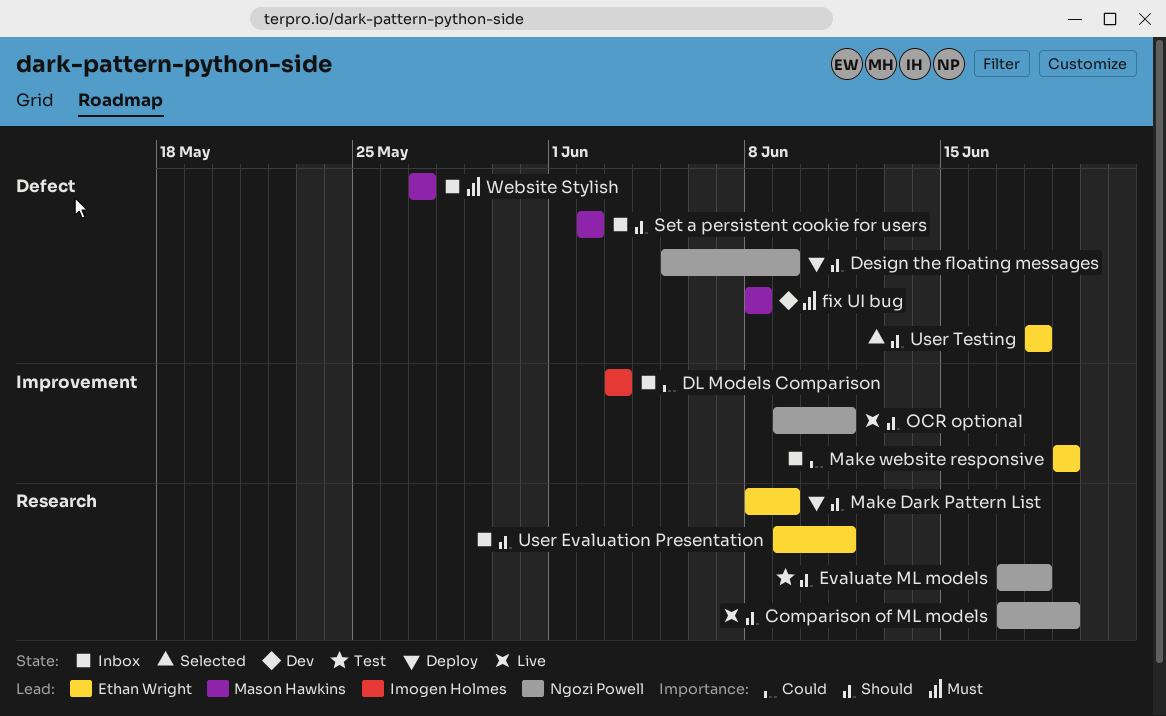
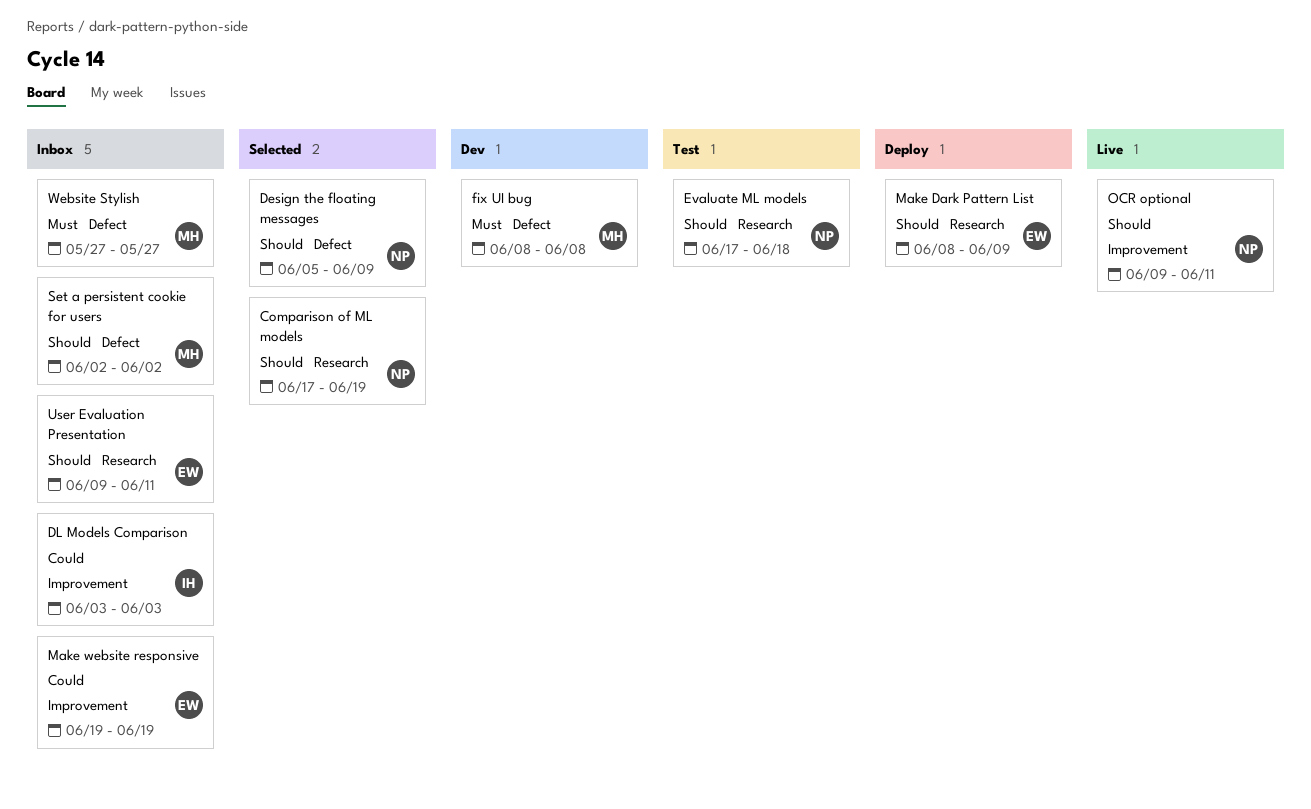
Comparison of ML models, status: Live -> Selected
Design the floating messages, status: Deploy -> Selected
User Testing: present -> none

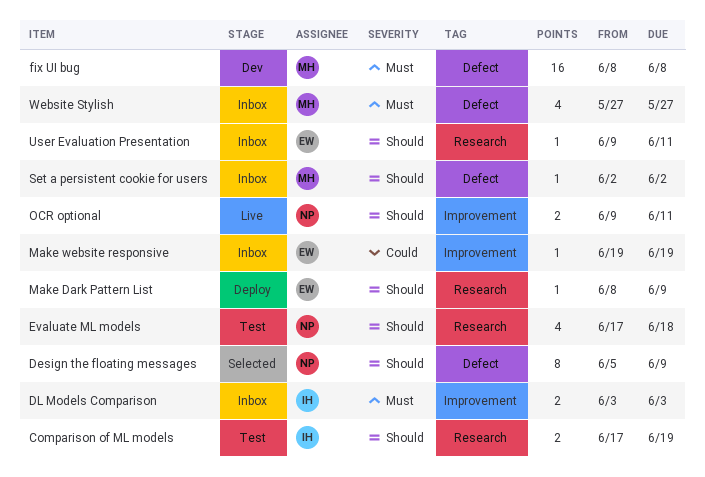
Comparison of ML models, status: Selected -> Test
Comparison of ML models, owner: NP -> IH
DL Models Comparison, priority: Could -> Must

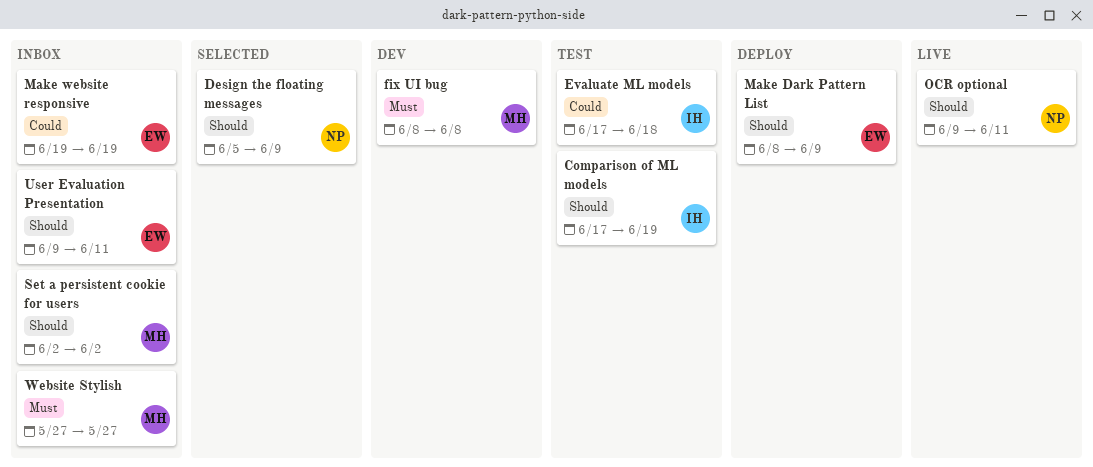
DL Models Comparison: present -> none
Evaluate ML models, owner: NP -> IH
Evaluate ML models, priority: Should -> Could

